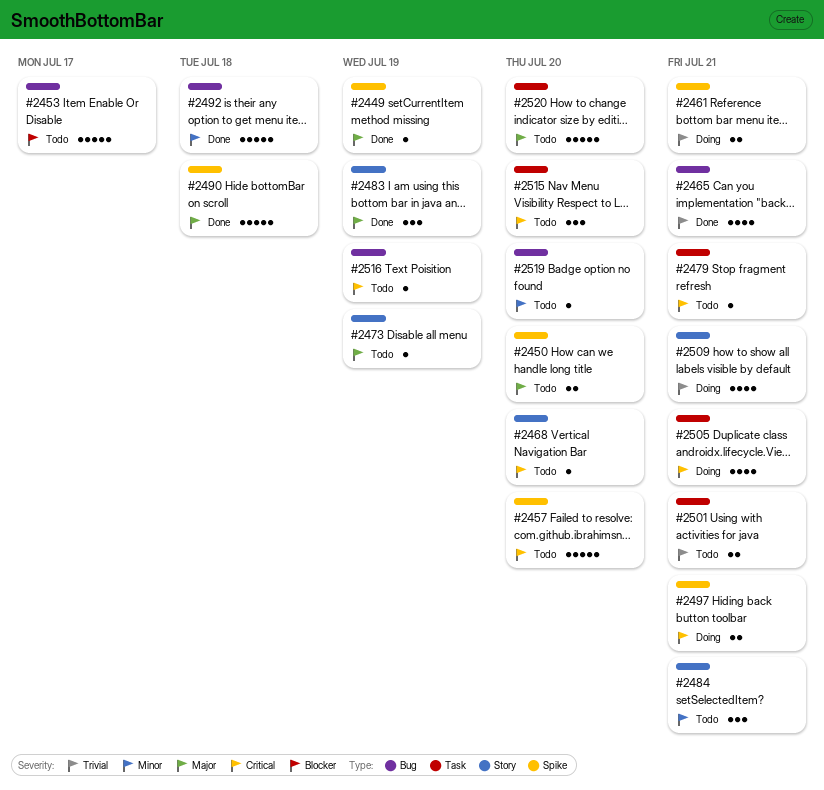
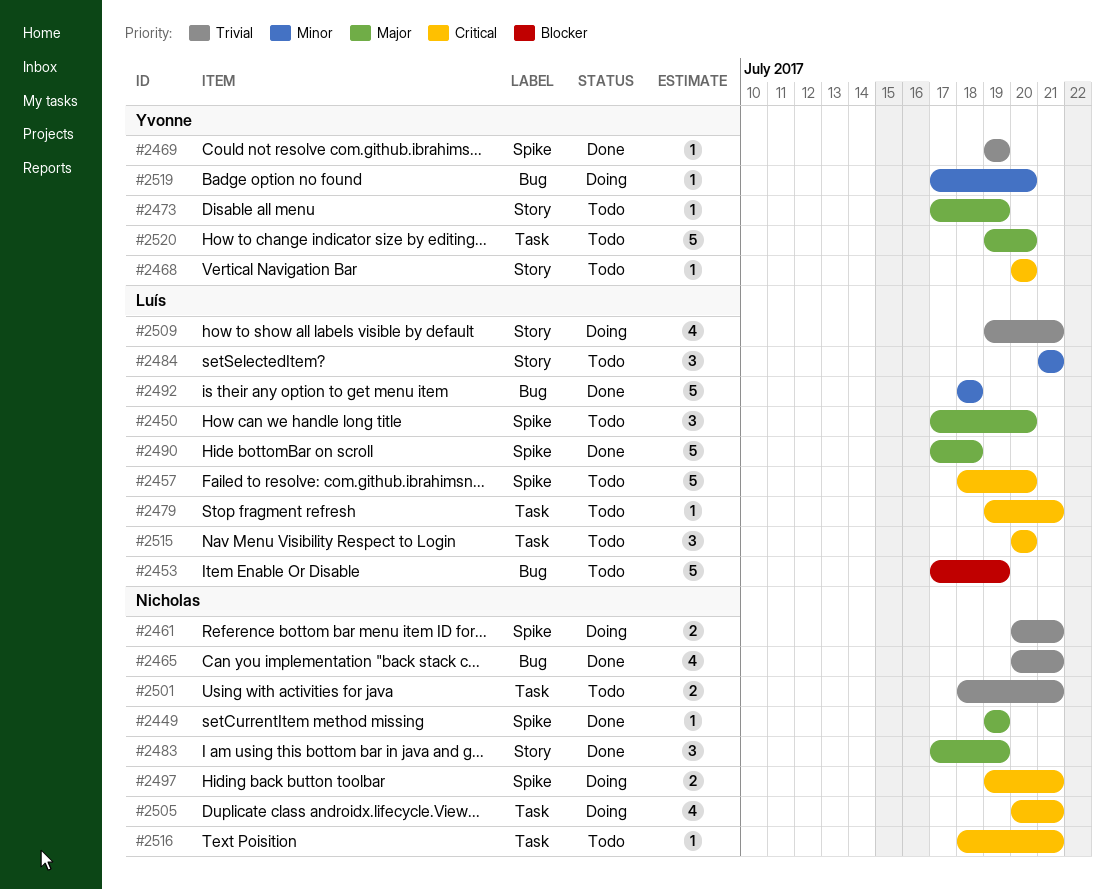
#2450, estimate: 2 -> 3
#2453, due: Jul 17 -> Jul 19
#2469: none -> present
#2516, label: Bug -> Task
#2516, due: Jul 19 -> Jul 21
#2519, status: Todo -> Doing

